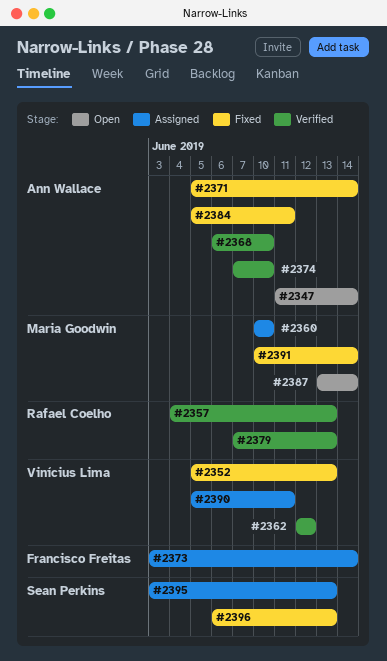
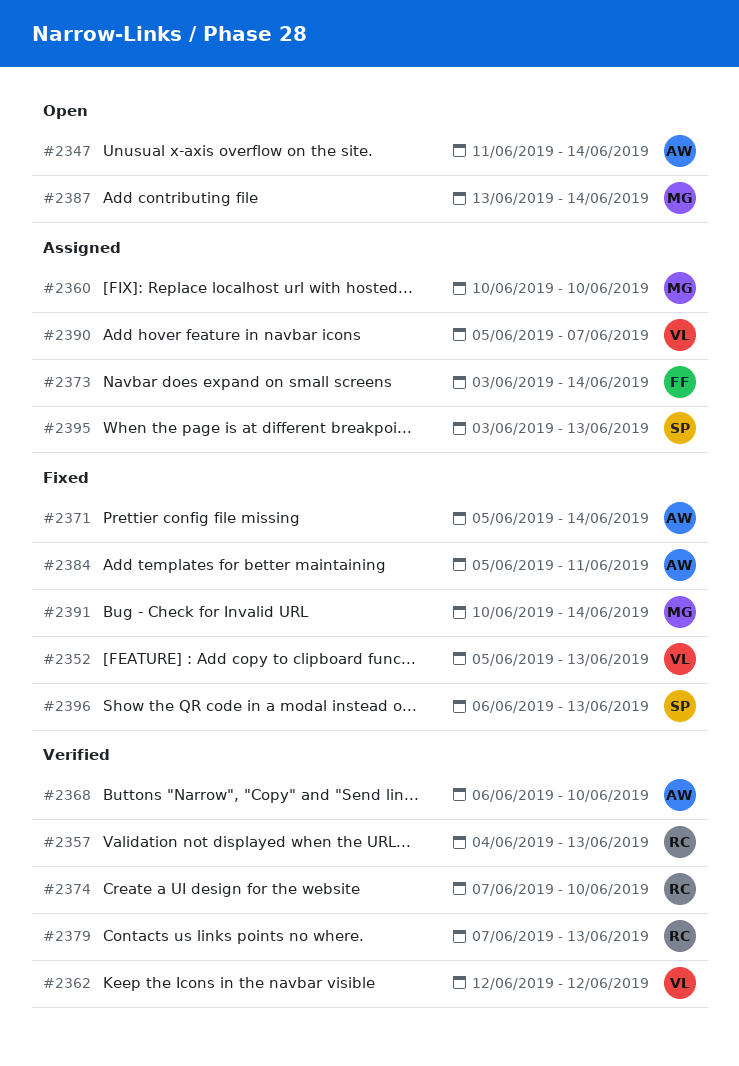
#2374, owner: Ann Wallace -> Rafael Coelho
#2390, due: Jun 11 -> Jun 7

